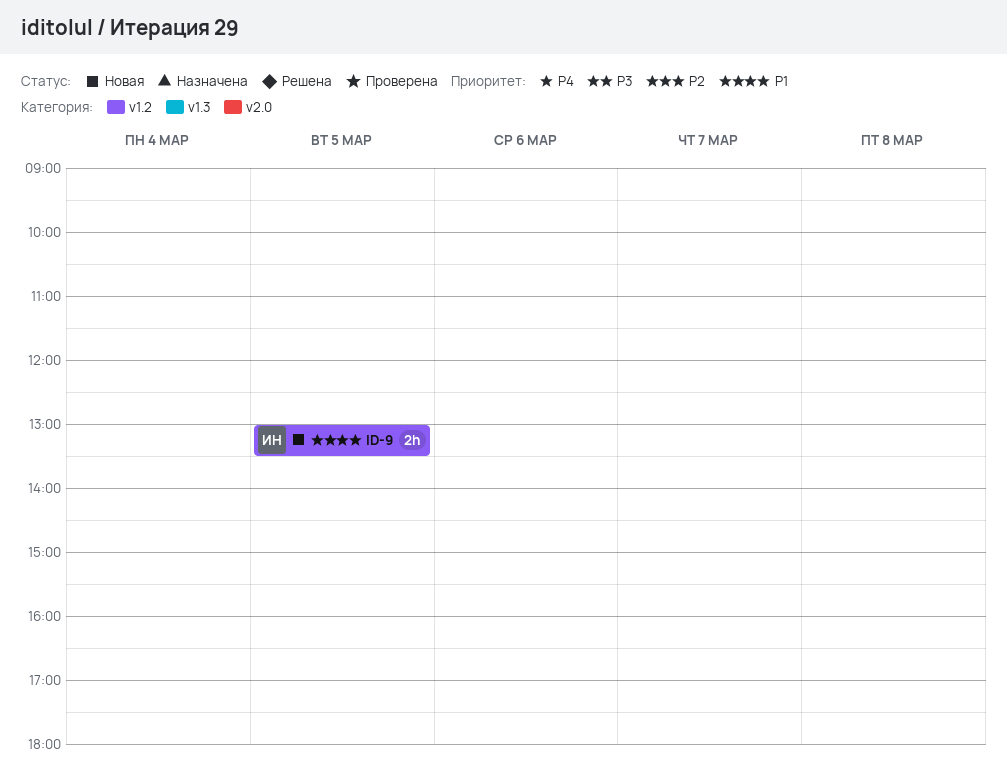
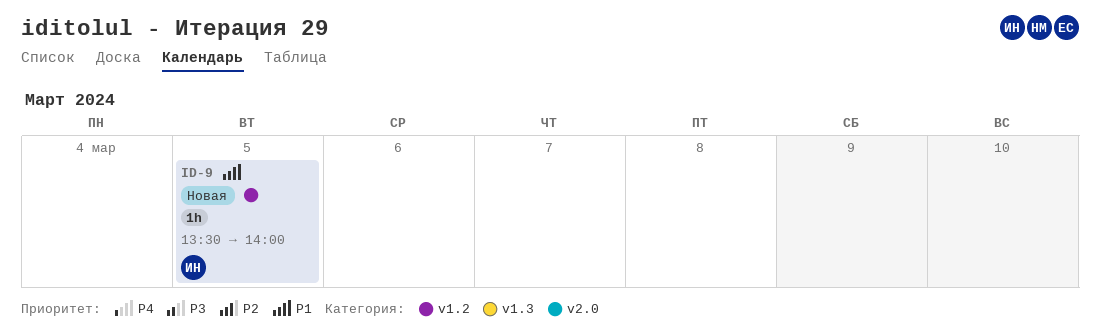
ID-9, estimate: 2h -> 1h
ID-9, begins: 13:00 -> 13:30
ID-9, ends: 13:30 -> 14:00

